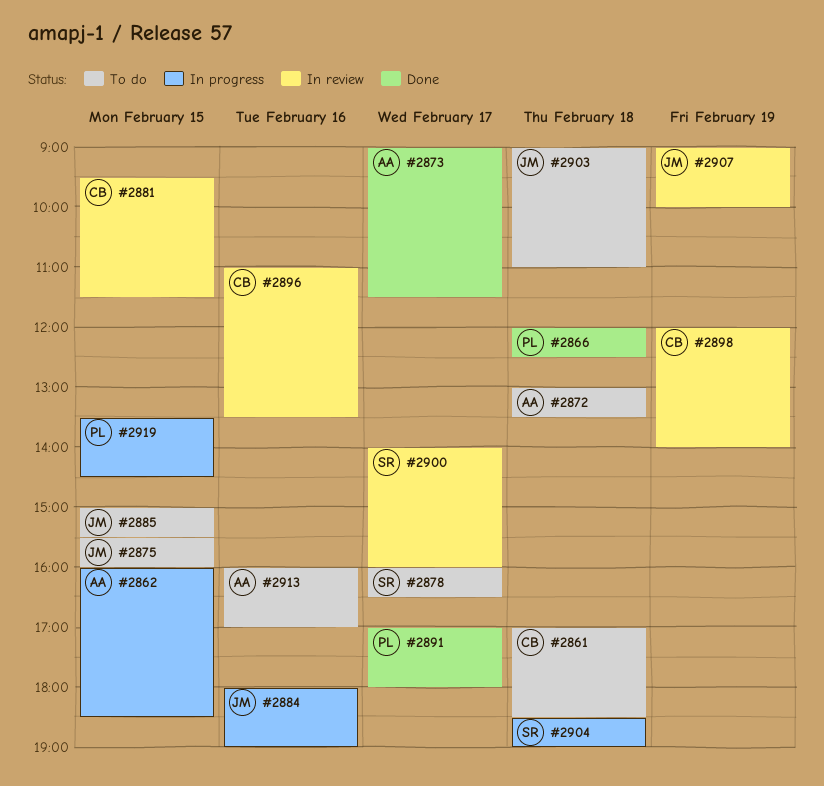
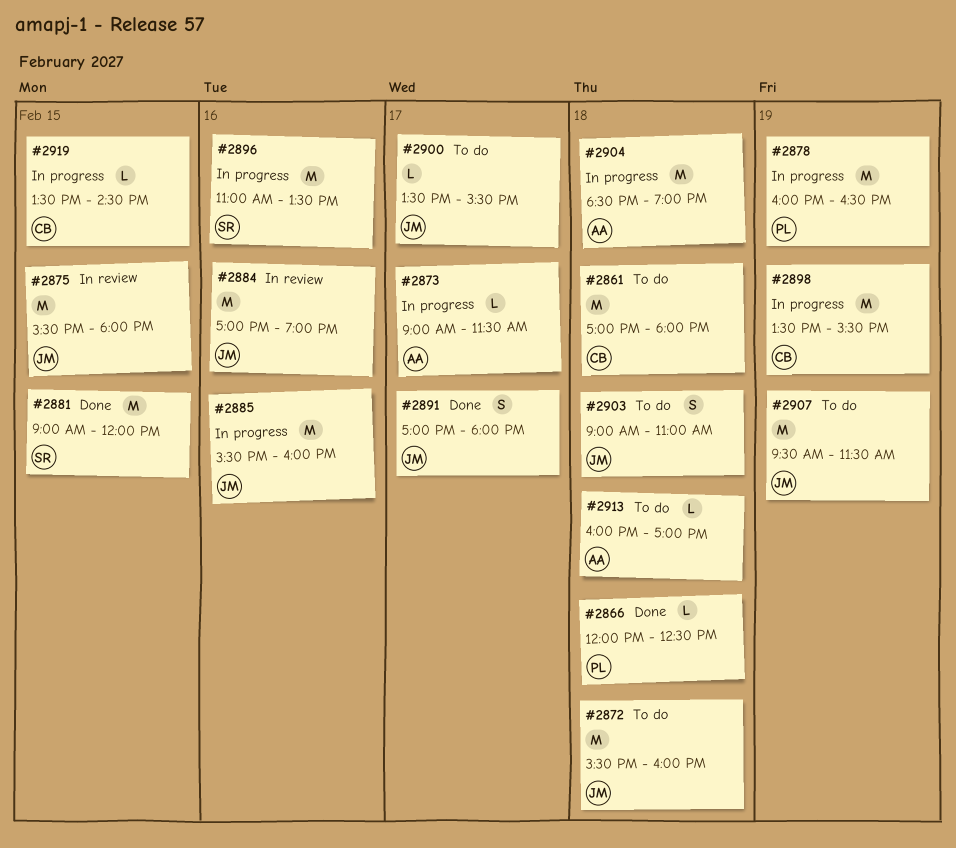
#2861, ends: 18:30 -> 18:00
#2862: present -> none
#2872, owner: AA -> JM
#2872, begins: 13:00 -> 15:30
#2872, ends: 13:30 -> 16:00
#2873, status: Done -> In progress
#2875, status: To do -> In review
#2875, ends: 16:00 -> 18:00
#2878, status: To do -> In progress
#2878, owner: SR -> PL
#2878, day: Feb 17 -> Feb 19
#2881, status: In review -> Done
#2881, owner: CB -> SR
#2881, begins: 09:30 -> 09:00
#2881, ends: 11:30 -> 12:00
#2884, status: In progress -> In review
#2884, begins: 18:00 -> 17:00
#2885, status: To do -> In progress
#2885, day: Feb 15 -> Feb 16
#2885, begins: 15:00 -> 15:30
#2885, ends: 15:30 -> 16:00
#2891, owner: PL -> JM
#2896, status: In review -> In progress
#2896, owner: CB -> SR
#2898, status: In review -> In progress
#2898, begins: 12:00 -> 13:30
#2898, ends: 14:00 -> 15:30
#2900, status: In review -> To do
#2900, owner: SR -> JM
#2900, begins: 14:00 -> 13:30
#2900, ends: 16:00 -> 15:30
#2904, owner: SR -> AA
#2907, status: In review -> To do
#2907, begins: 09:00 -> 09:30
#2907, ends: 10:00 -> 11:30
#2913, day: Feb 16 -> Feb 18
#2919, owner: PL -> CB

